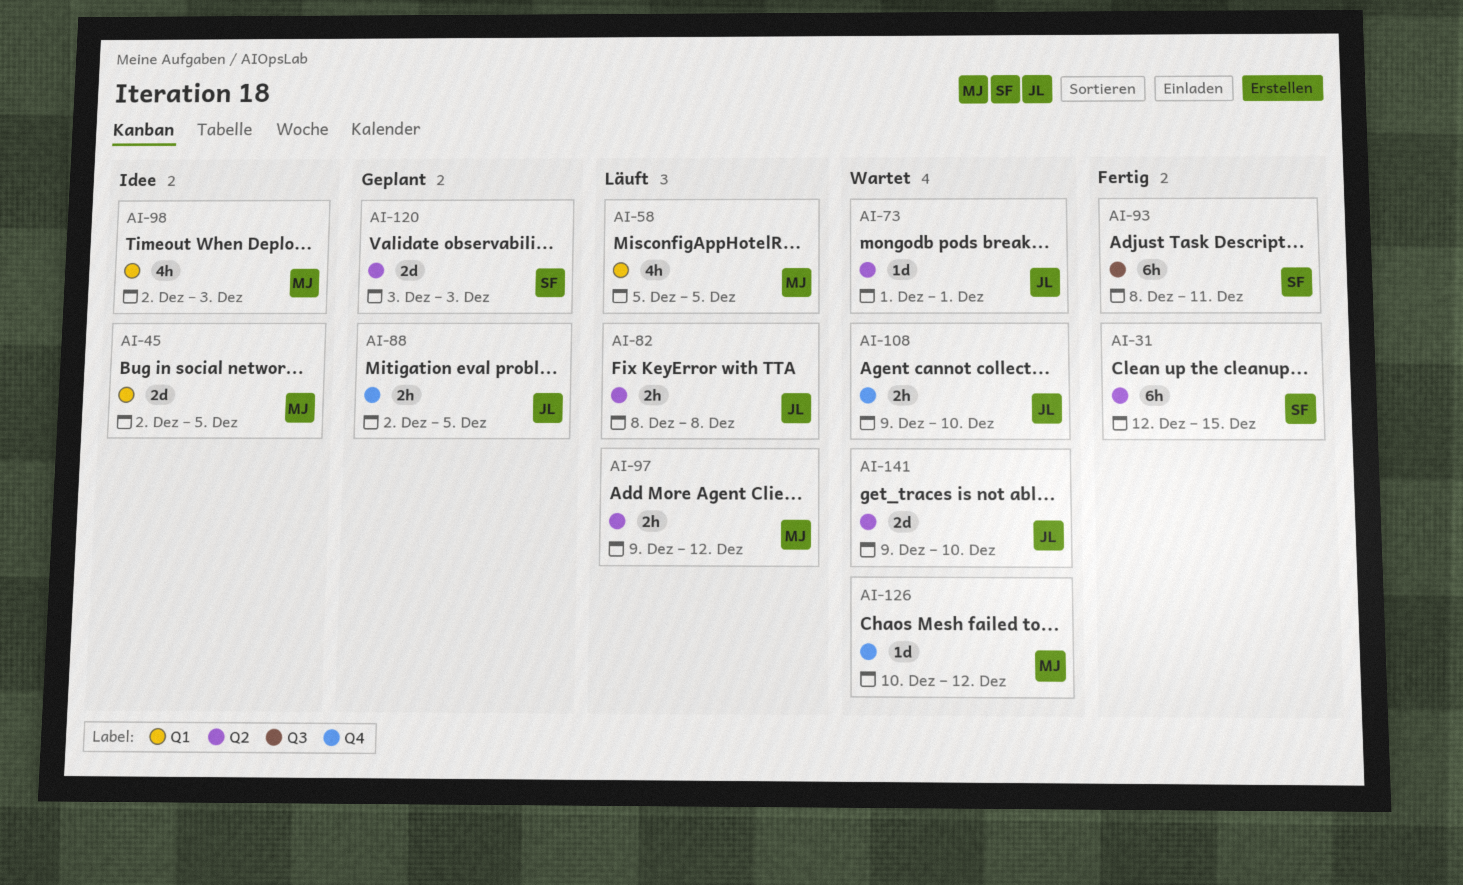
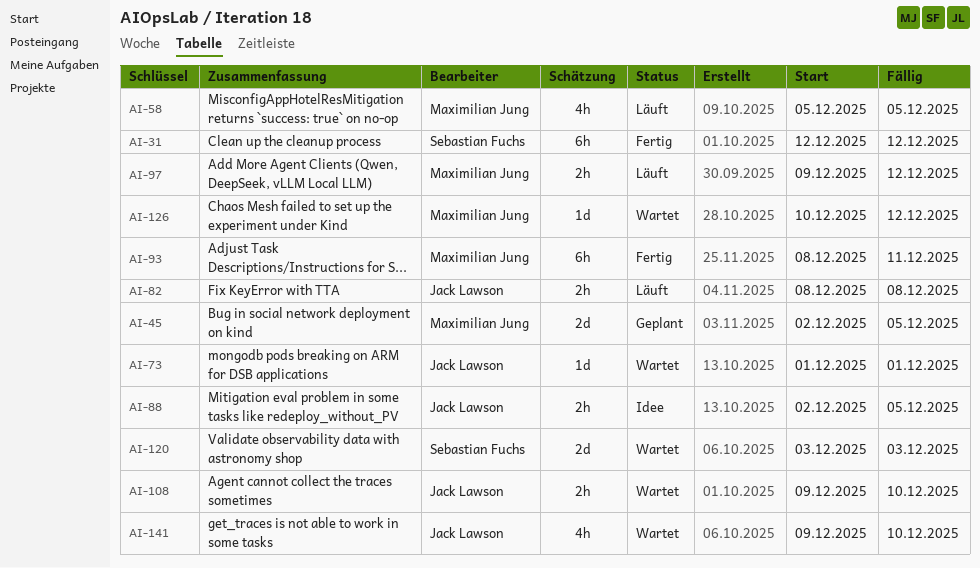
AI-31, due: Dec 15 -> Dec 12
AI-45, status: Idee -> Geplant
AI-88, status: Geplant -> Idee
AI-93, owner: Sebastian Fuchs -> Maximilian Jung
AI-98: present -> none
AI-120, status: Geplant -> Wartet
AI-141, estimate: 2d -> 4h

